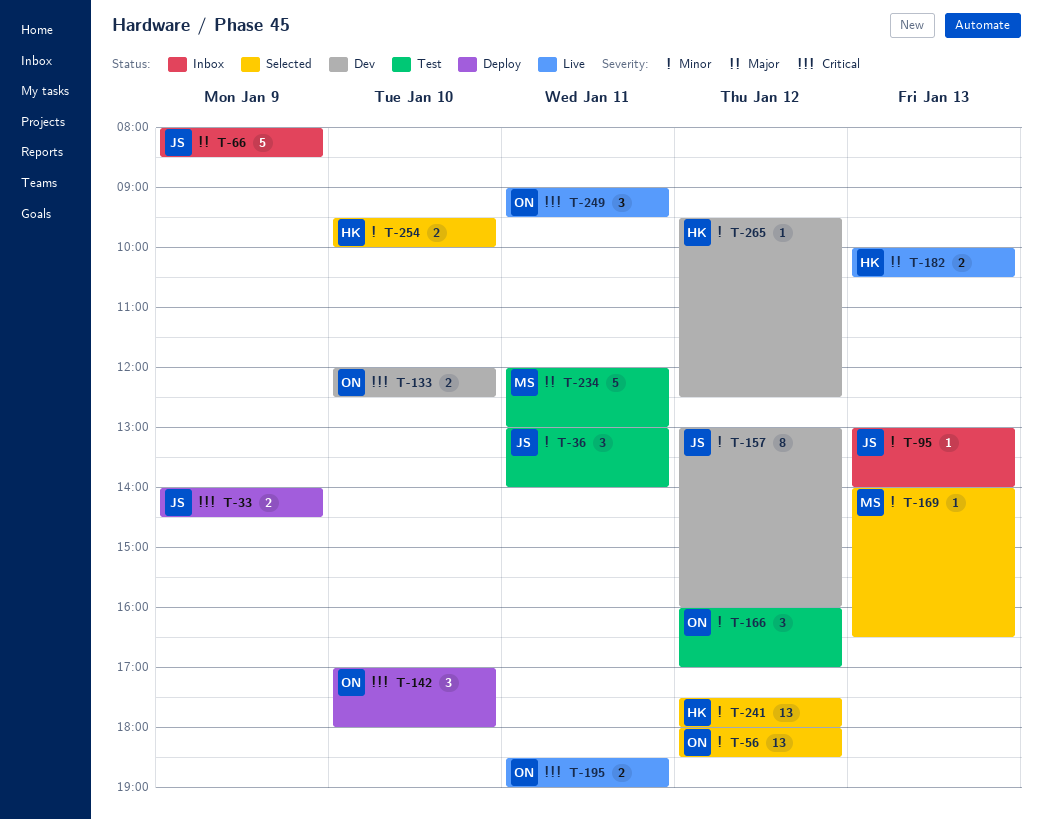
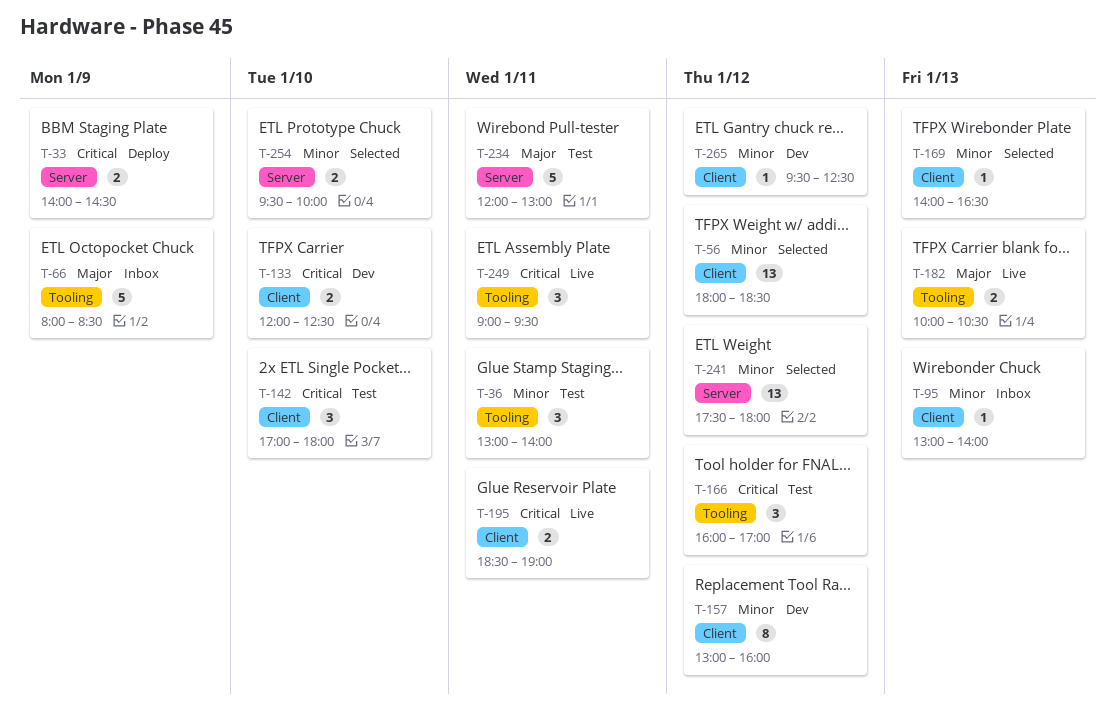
T-142, status: Deploy -> Test
T-166, priority: Minor -> Critical

